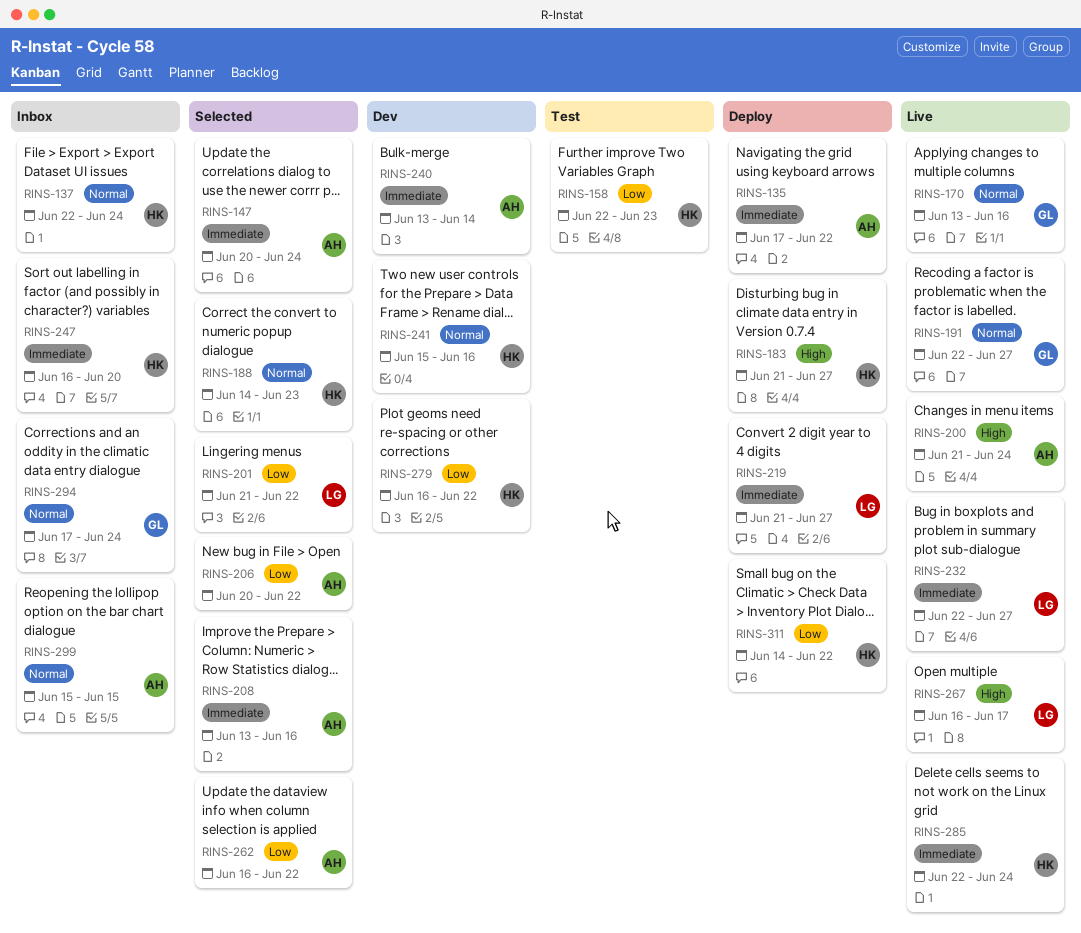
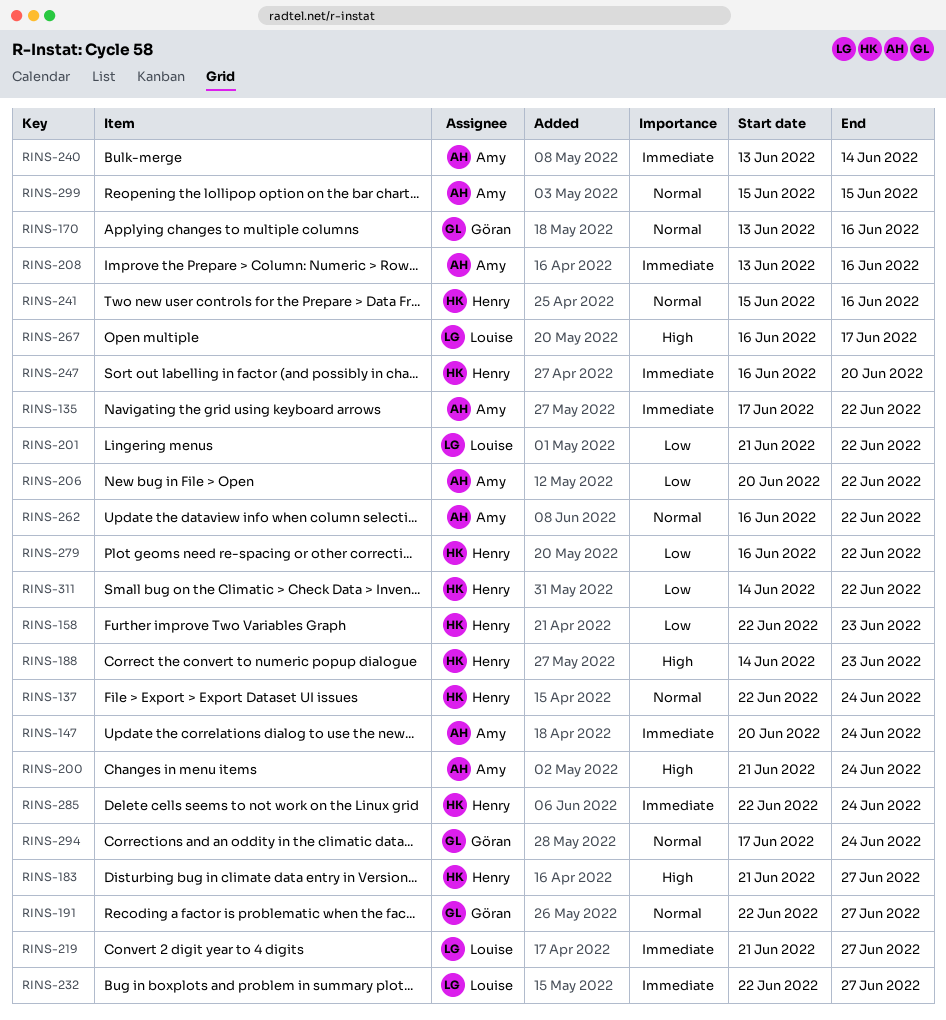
RINS-188, priority: Normal -> High
RINS-262, priority: Low -> Normal

